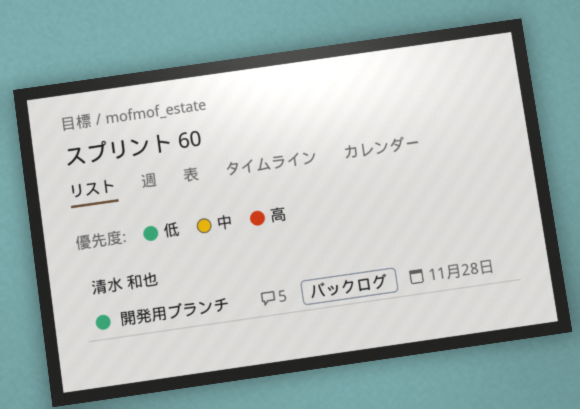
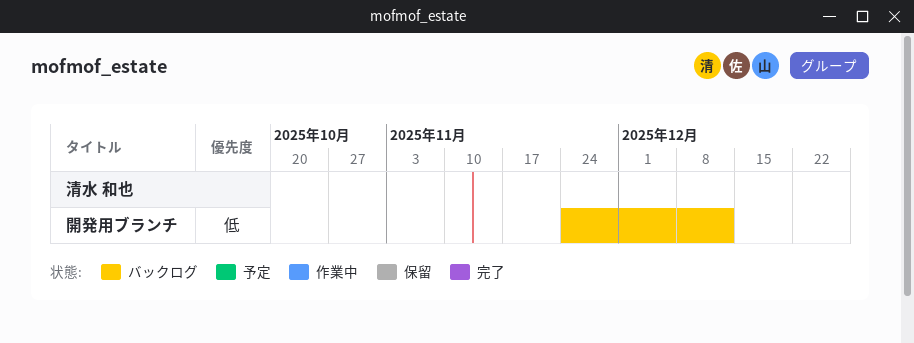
開発用ブランチ, due: Nov 28 -> Dec 12

